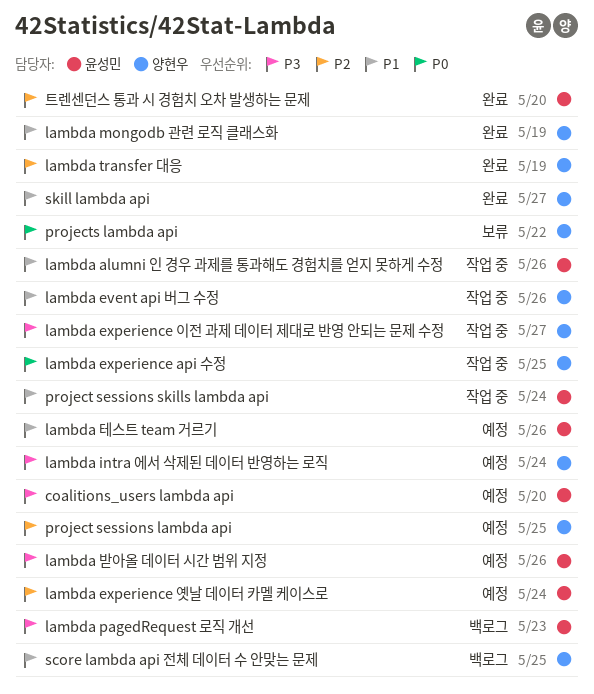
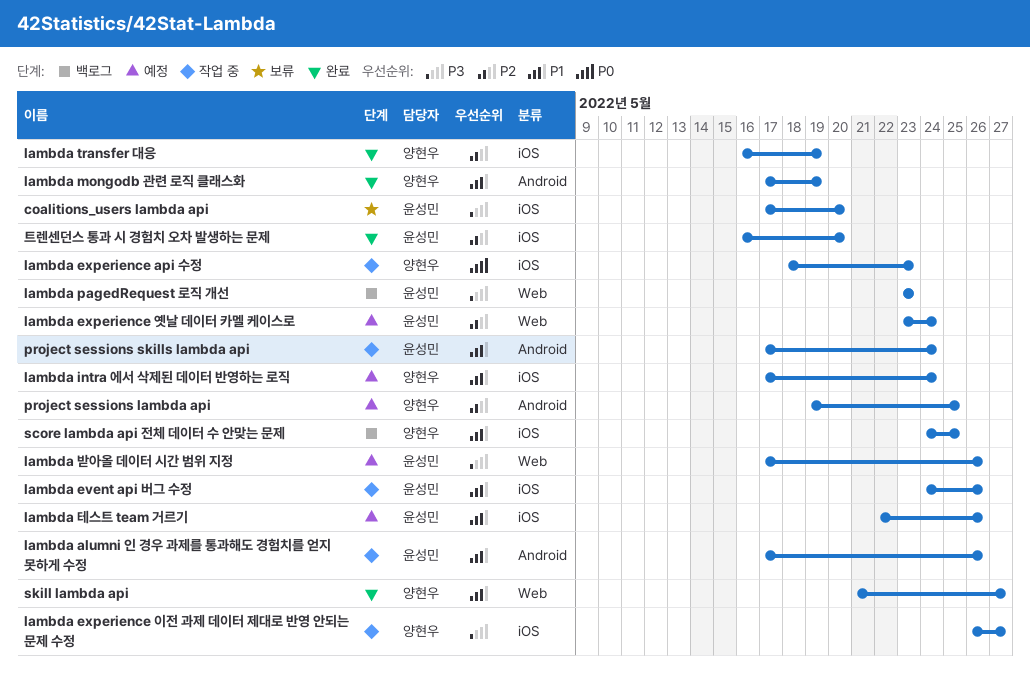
coalitions_users lambda api, status: 예정 -> 보류
lambda event api 버그 수정, owner: 양현우 -> 윤성민
lambda experience api 수정, due: May 25 -> May 23
lambda intra 에서 삭제된 데이터 반영하는 로직, priority: P3 -> P1
projects lambda api: present -> none

